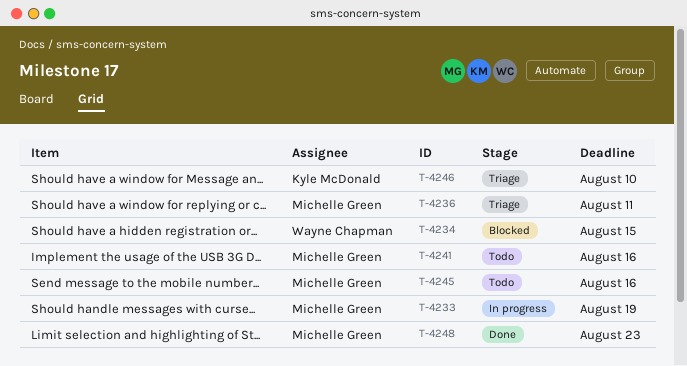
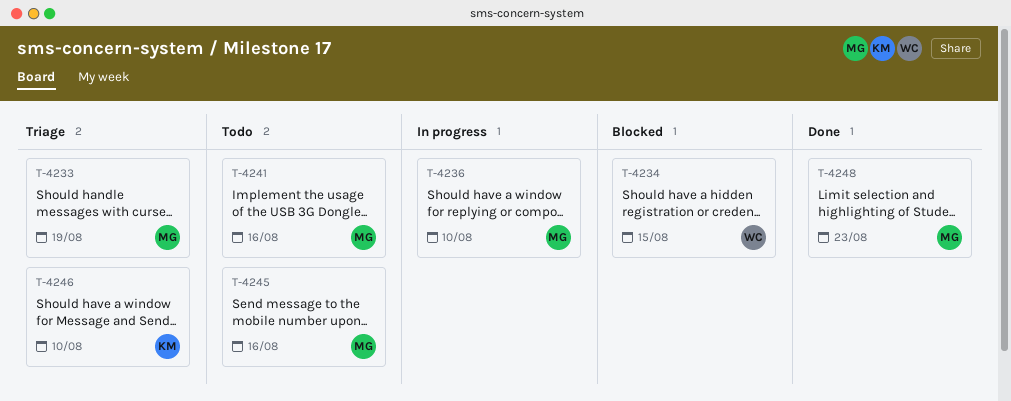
T-4233, status: In progress -> Triage
T-4236, status: Triage -> In progress
T-4236, due: Aug 11 -> Aug 10

